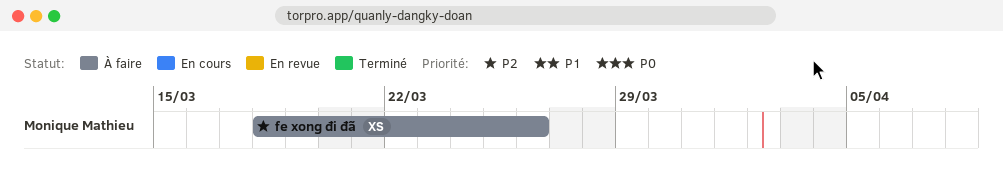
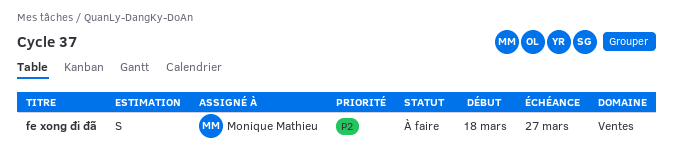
fe xong đi đã, estimate: XS -> S
fe xong đi đã, due: Mar 26 -> Mar 27

